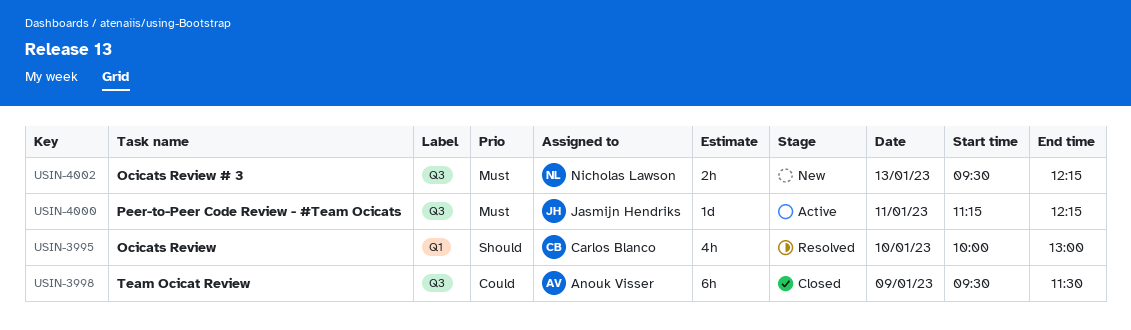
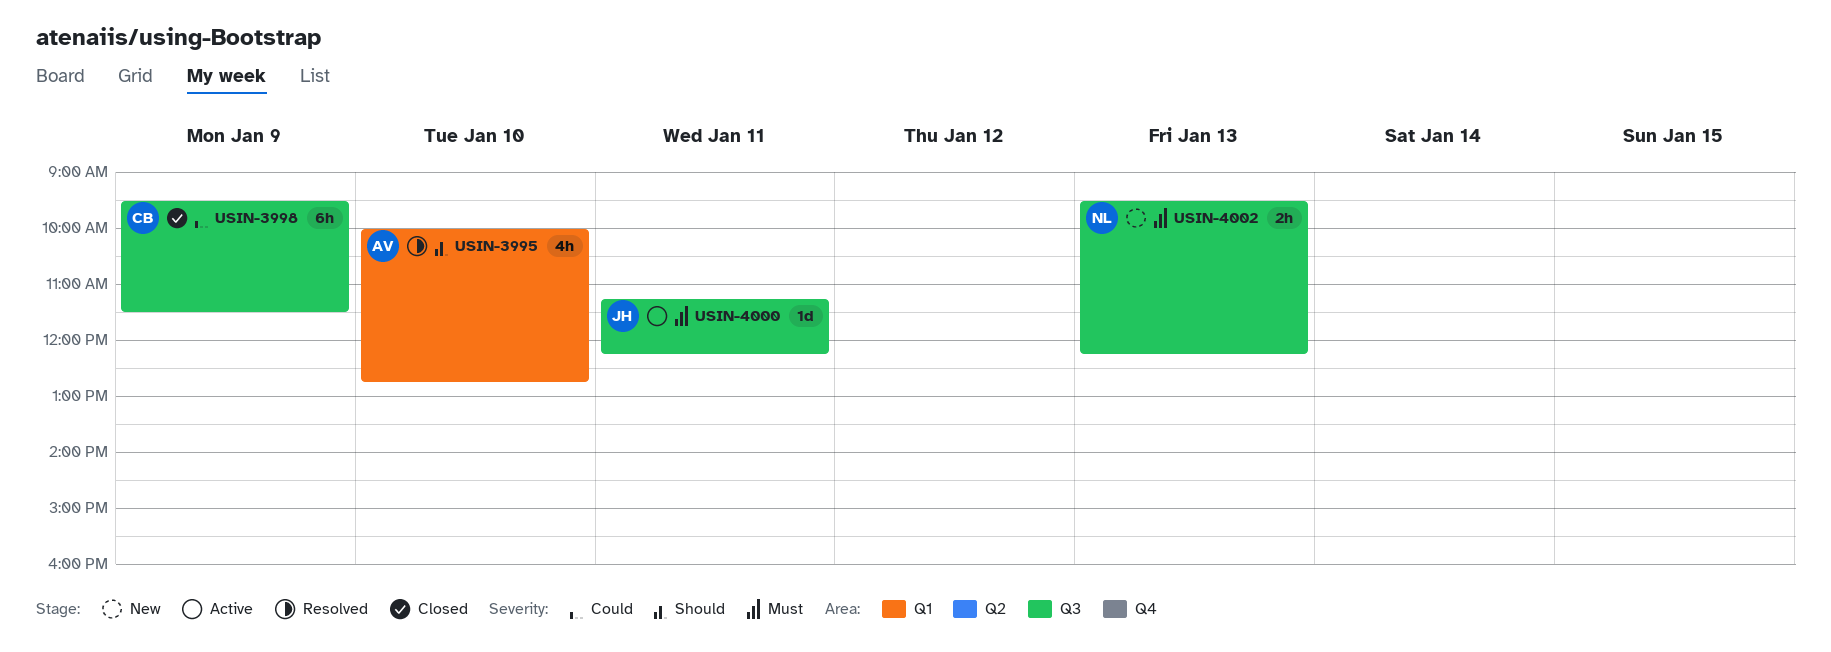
USIN-3995, owner: Carlos Blanco -> Anouk Visser
USIN-3995, ends: 13:00 -> 12:45
USIN-3998, owner: Anouk Visser -> Carlos Blanco

